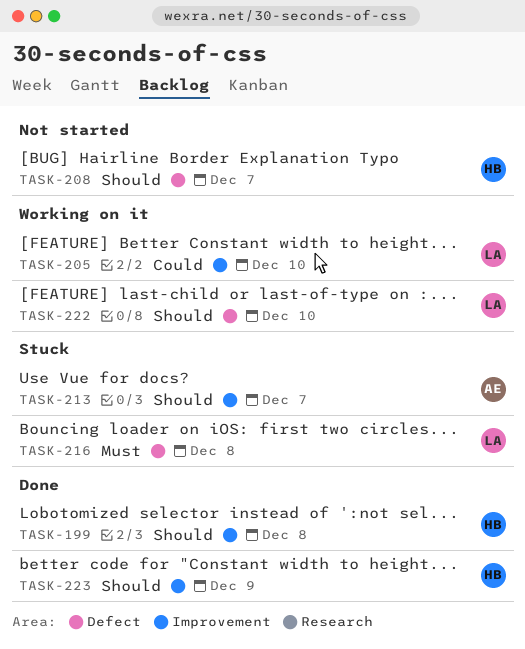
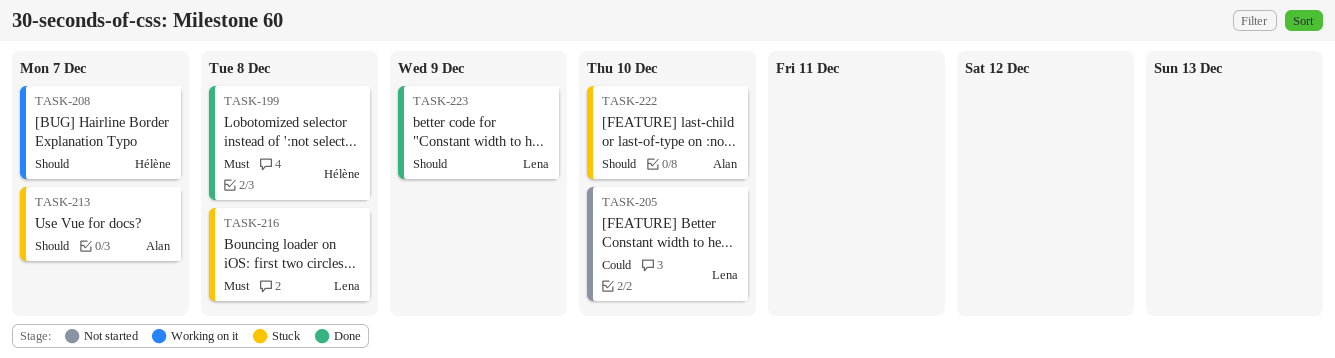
TASK-199, priority: Should -> Must
TASK-205, status: Working on it -> Not started
TASK-208, status: Not started -> Working on it
TASK-222, status: Working on it -> Stuck
TASK-222, owner: Lena -> Alan
TASK-223, owner: Hélène -> Lena

